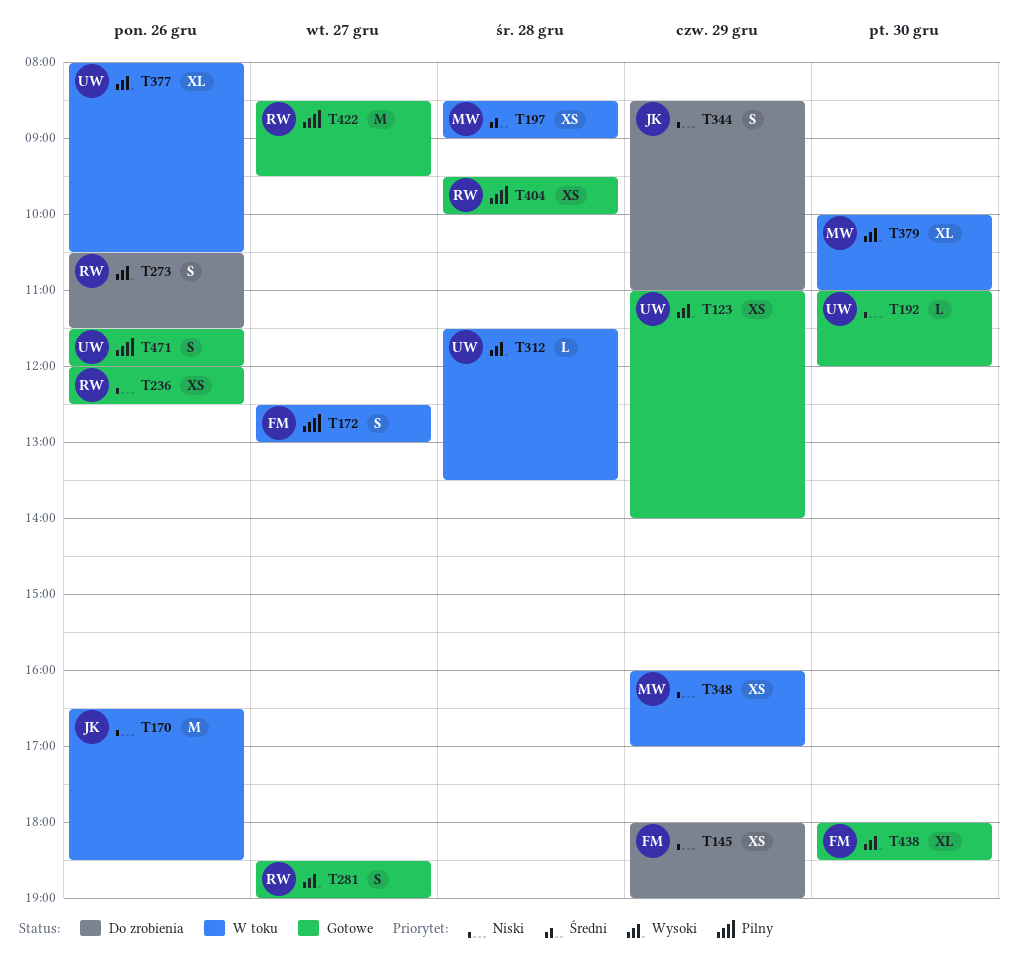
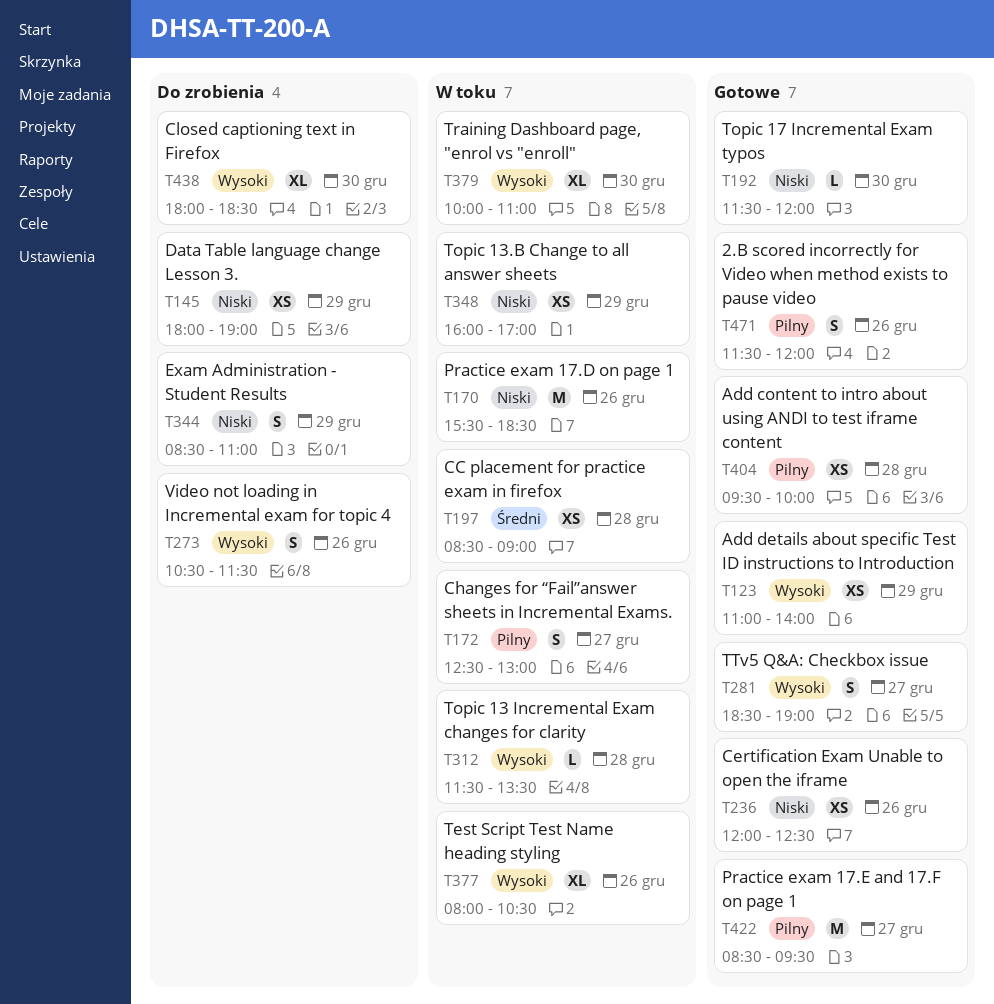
T170, begins: 16:30 -> 15:30
T192, begins: 11:00 -> 11:30
T438, status: Gotowe -> Do zrobienia

